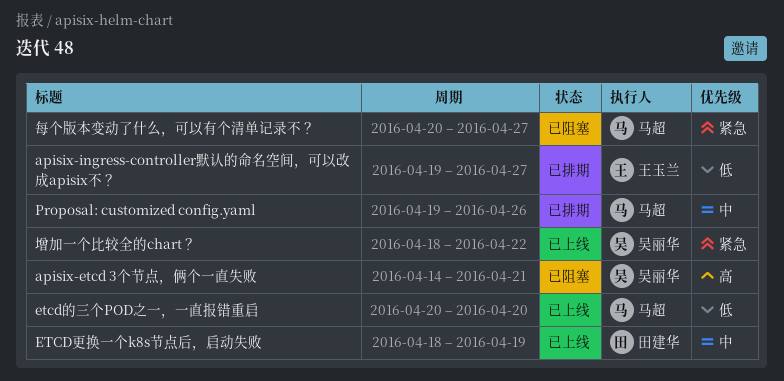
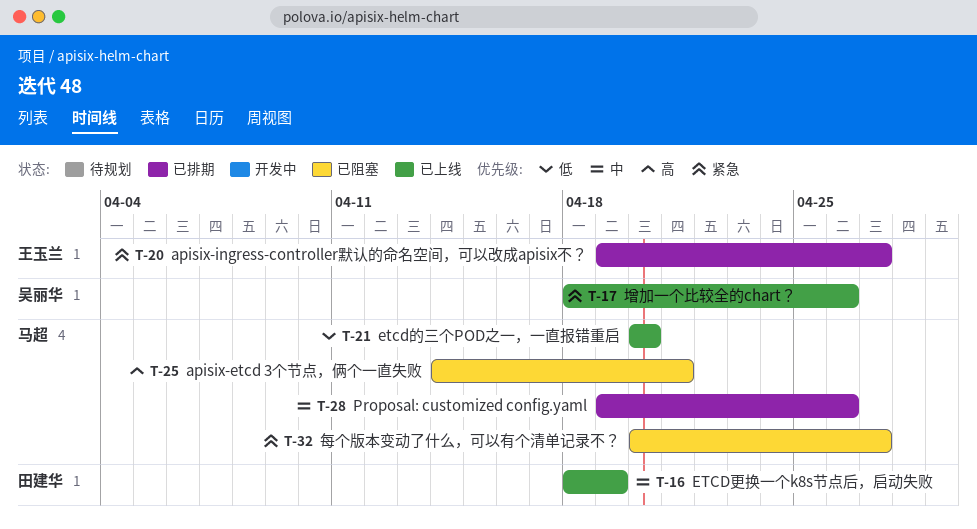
apisix-etcd 3个节点，俩个一直失败, owner: 吴丽华 -> 马超
apisix-ingress-controller默认的命名空间，可以改成apisix不？, priority: 低 -> 紧急
增加一个比较全的chart？, due: Apr 22 -> Apr 26

